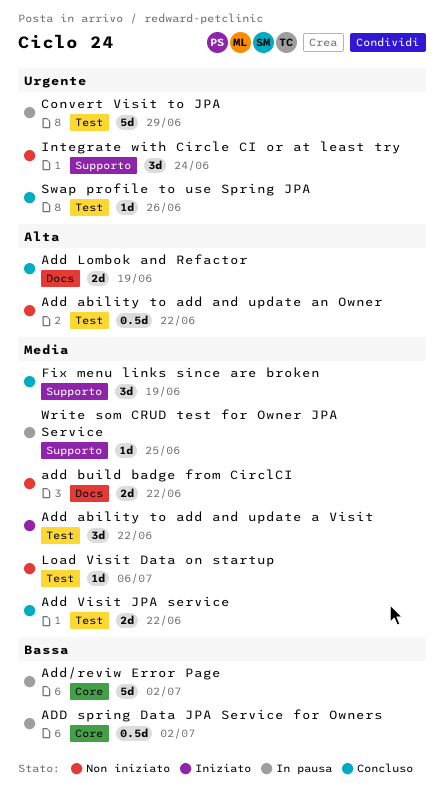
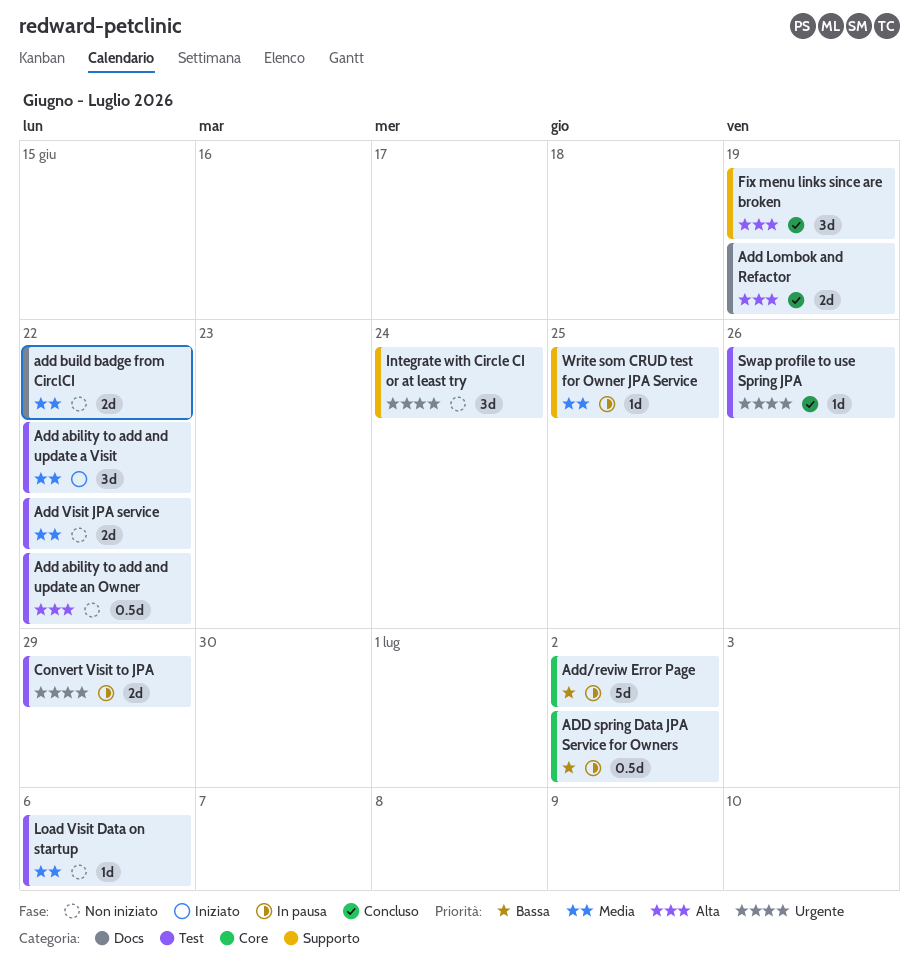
Add Visit JPA service, status: Concluso -> Non iniziato
Convert Visit to JPA, estimate: 5d -> 2d
Fix menu links since are broken, priority: Media -> Alta

